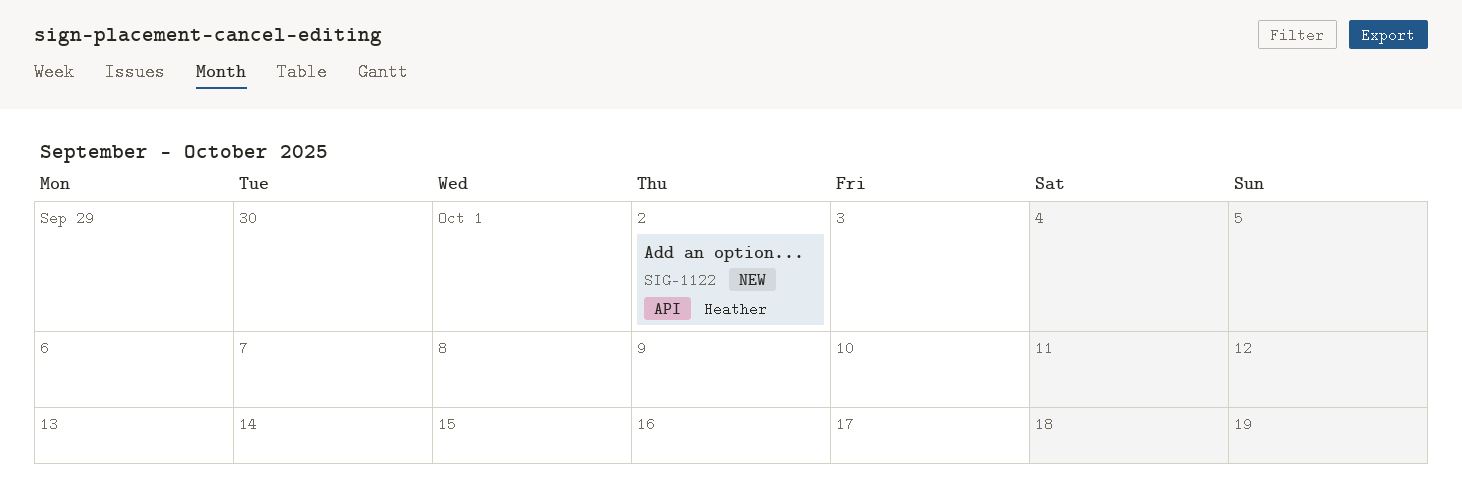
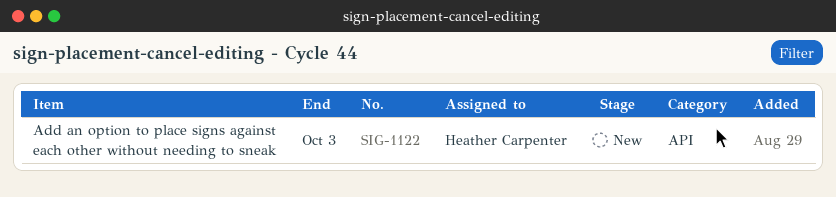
SIG-1122, due: Oct 2 -> Oct 3

